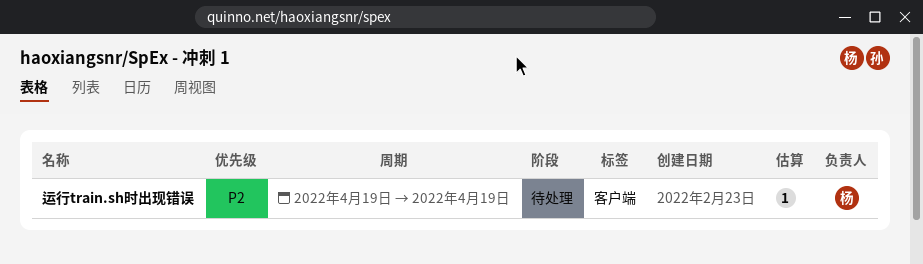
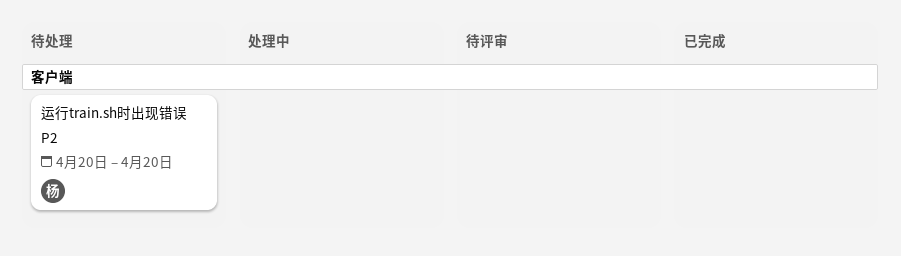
运行train.sh时出现错误, start: Apr 19 -> Apr 20
运行train.sh时出现错误, due: Apr 19 -> Apr 20

